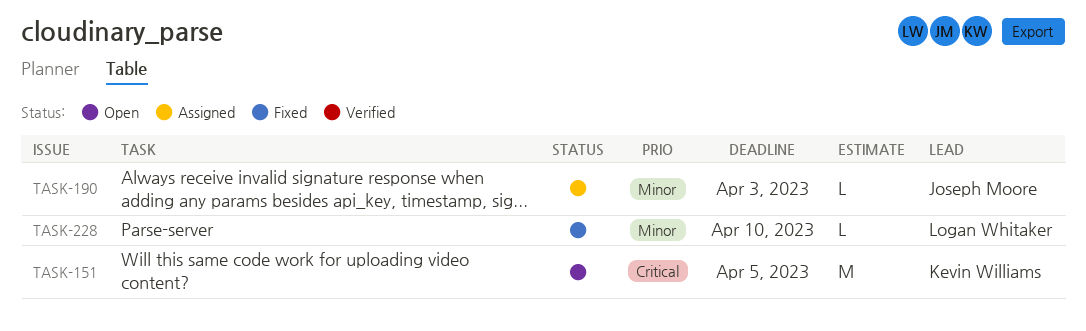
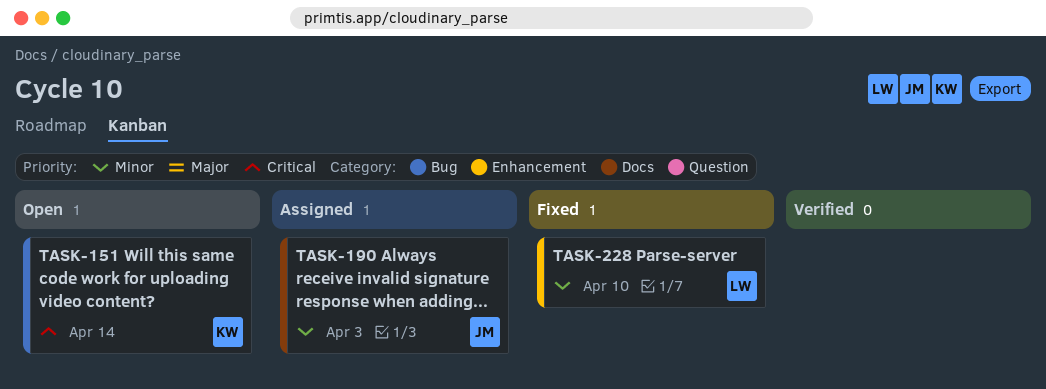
TASK-151, due: Apr 5 -> Apr 14

